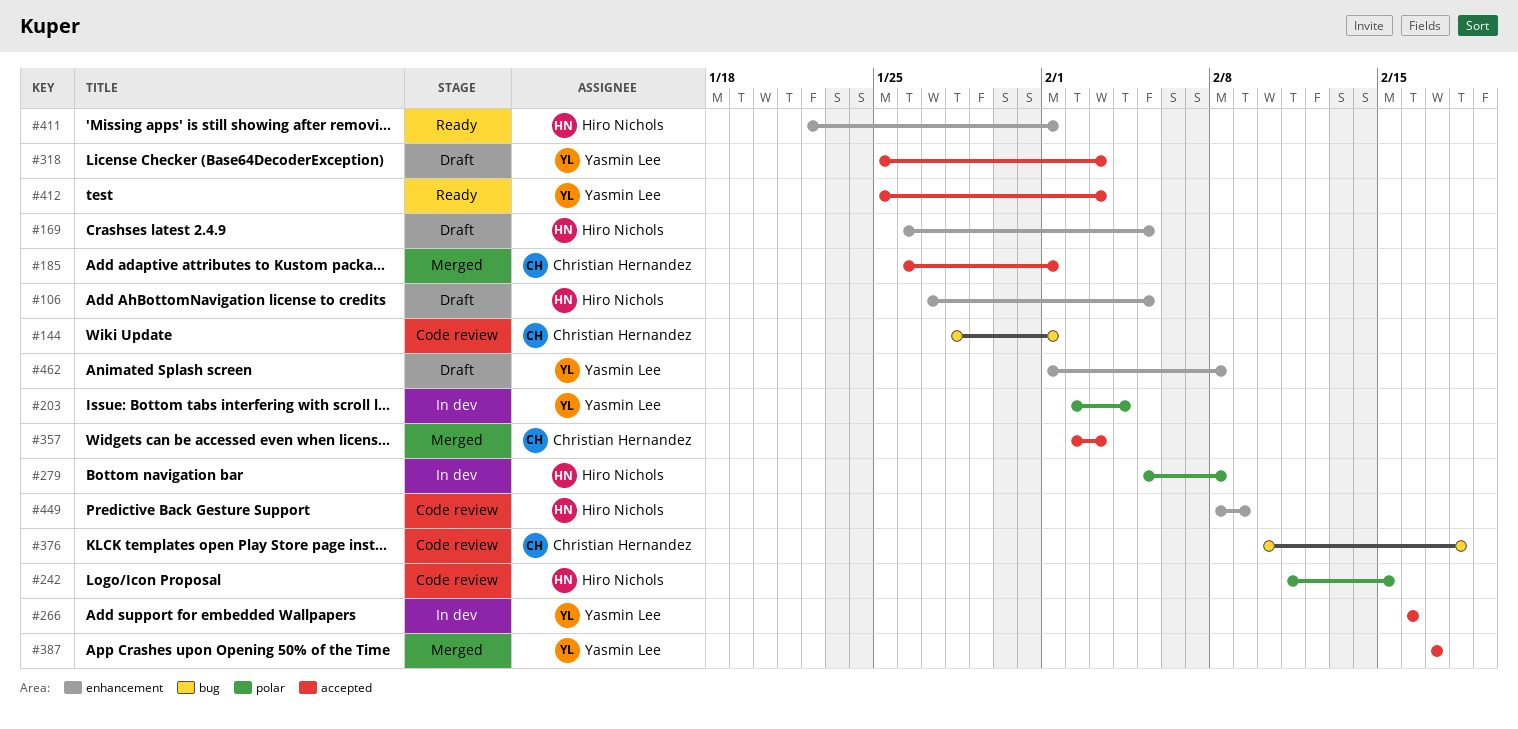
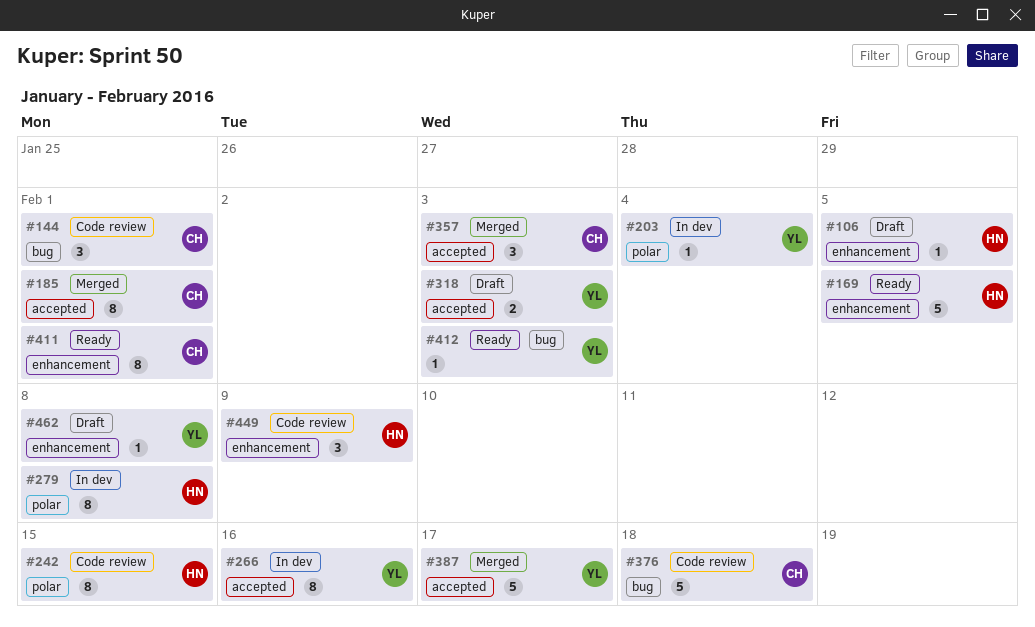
#169, status: Draft -> Ready
#411, owner: Hiro Nichols -> Christian Hernandez
#412, label: accepted -> bug

